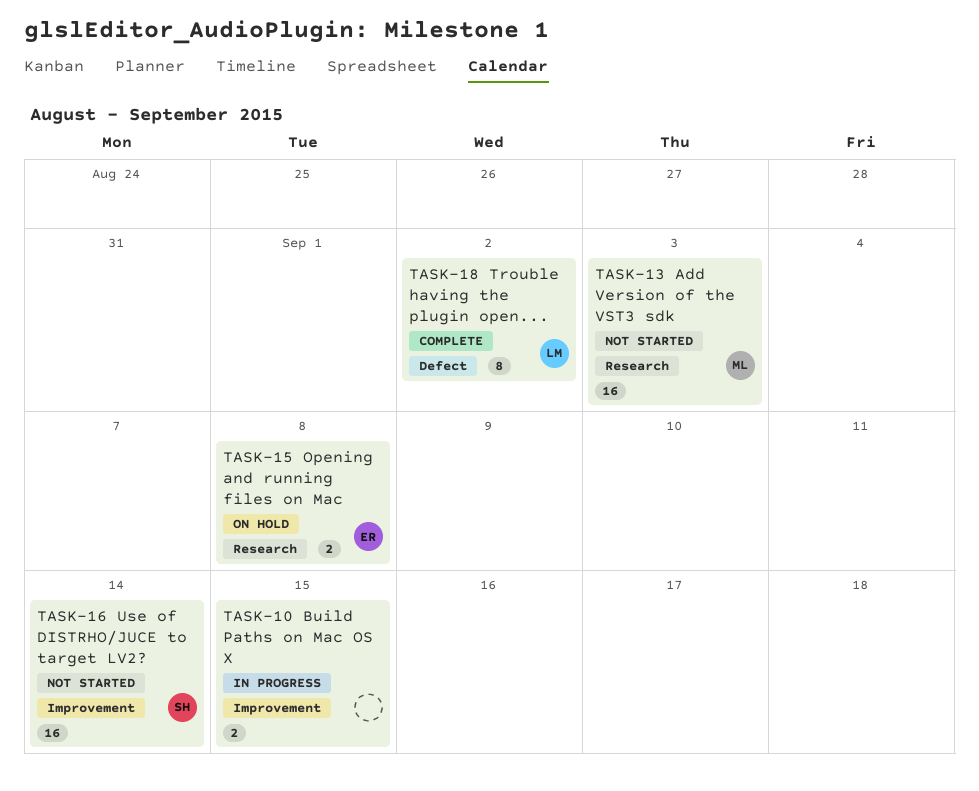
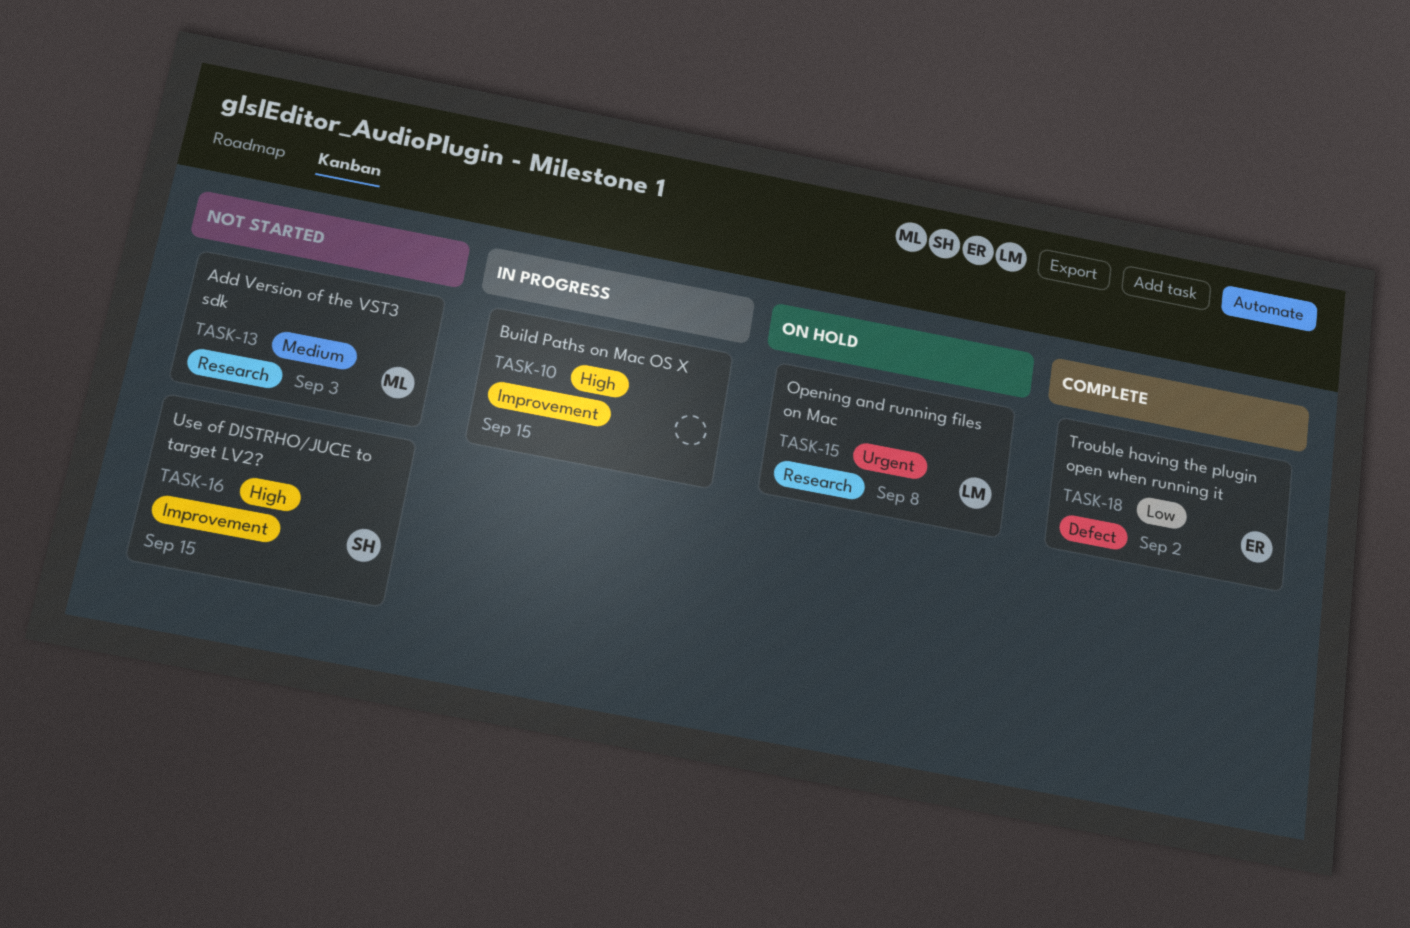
TASK-15, owner: ER -> LM
TASK-16, due: Sep 14 -> Sep 15
TASK-18, owner: LM -> ER

